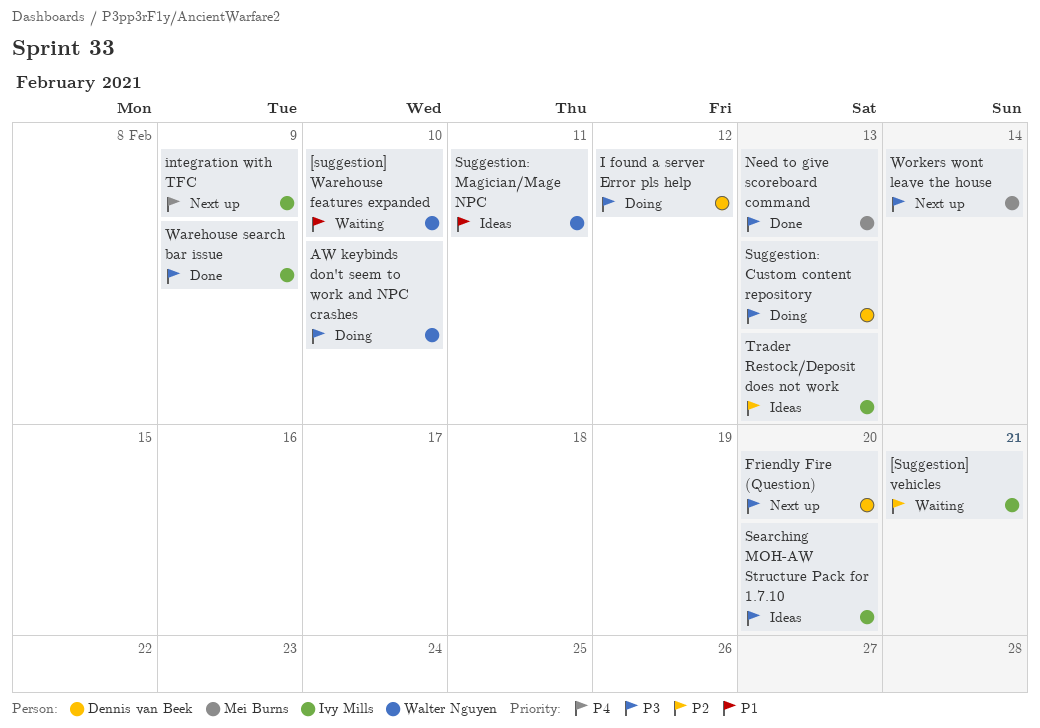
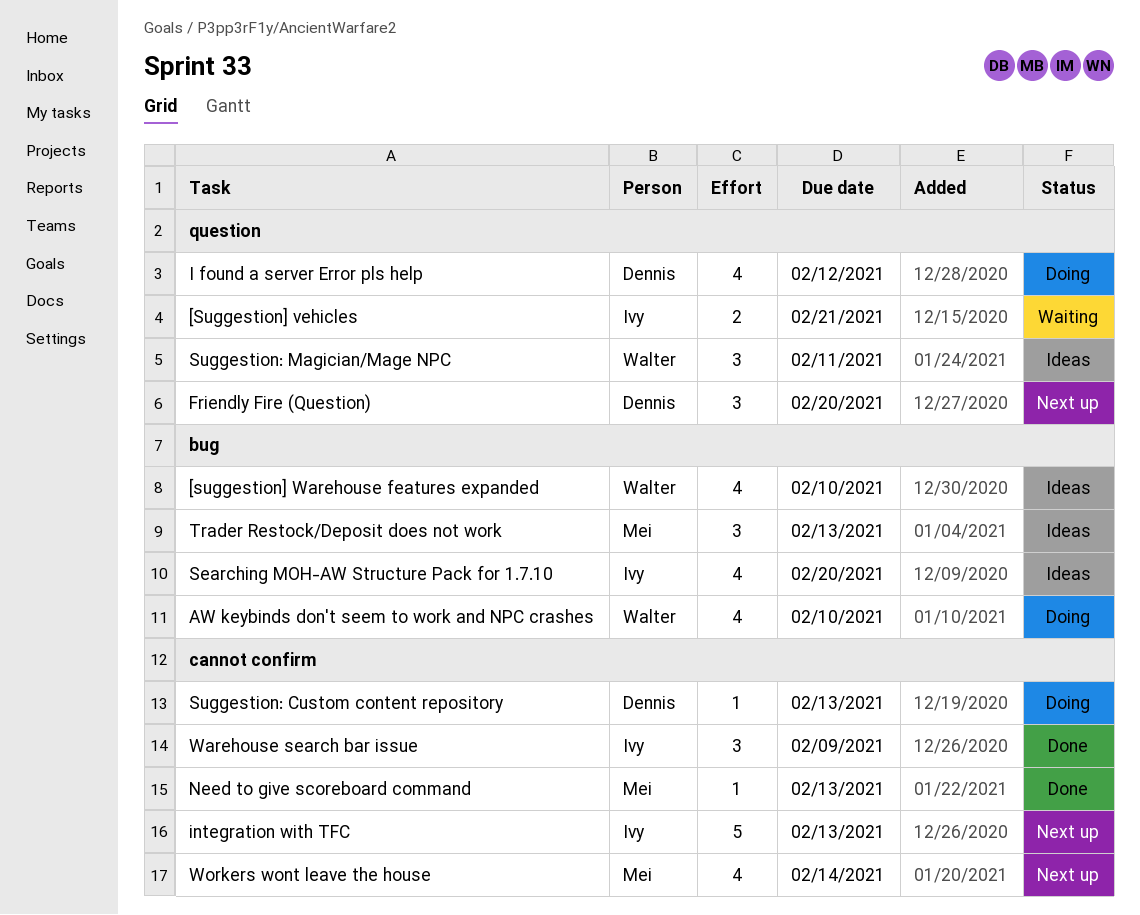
[suggestion] Warehouse features expanded, status: Waiting -> Ideas
integration with TFC, due: Feb 9 -> Feb 13
Trader Restock/Deposit does not work, owner: Ivy Mills -> Mei Burns

